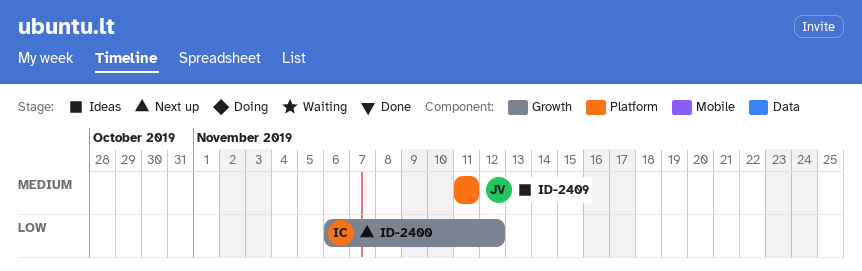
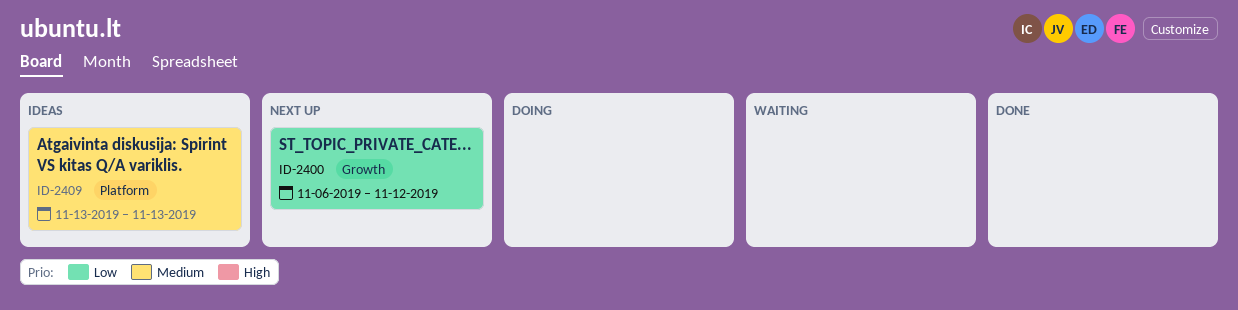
ID-2409, start: Nov 11 -> Nov 13
ID-2409, due: Nov 11 -> Nov 13

